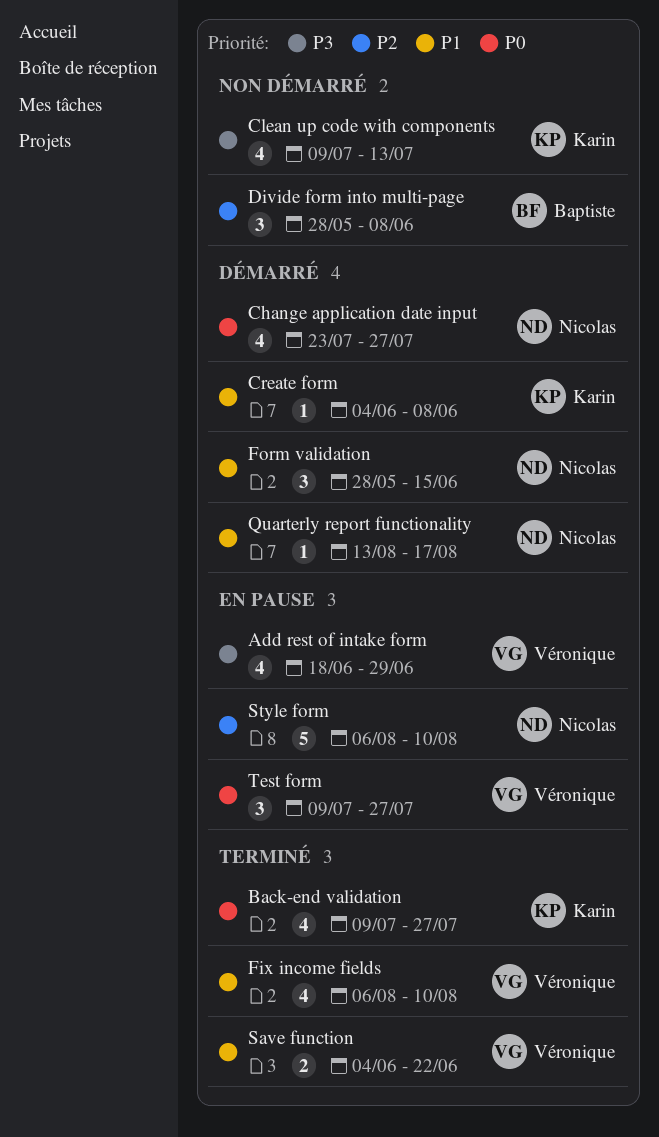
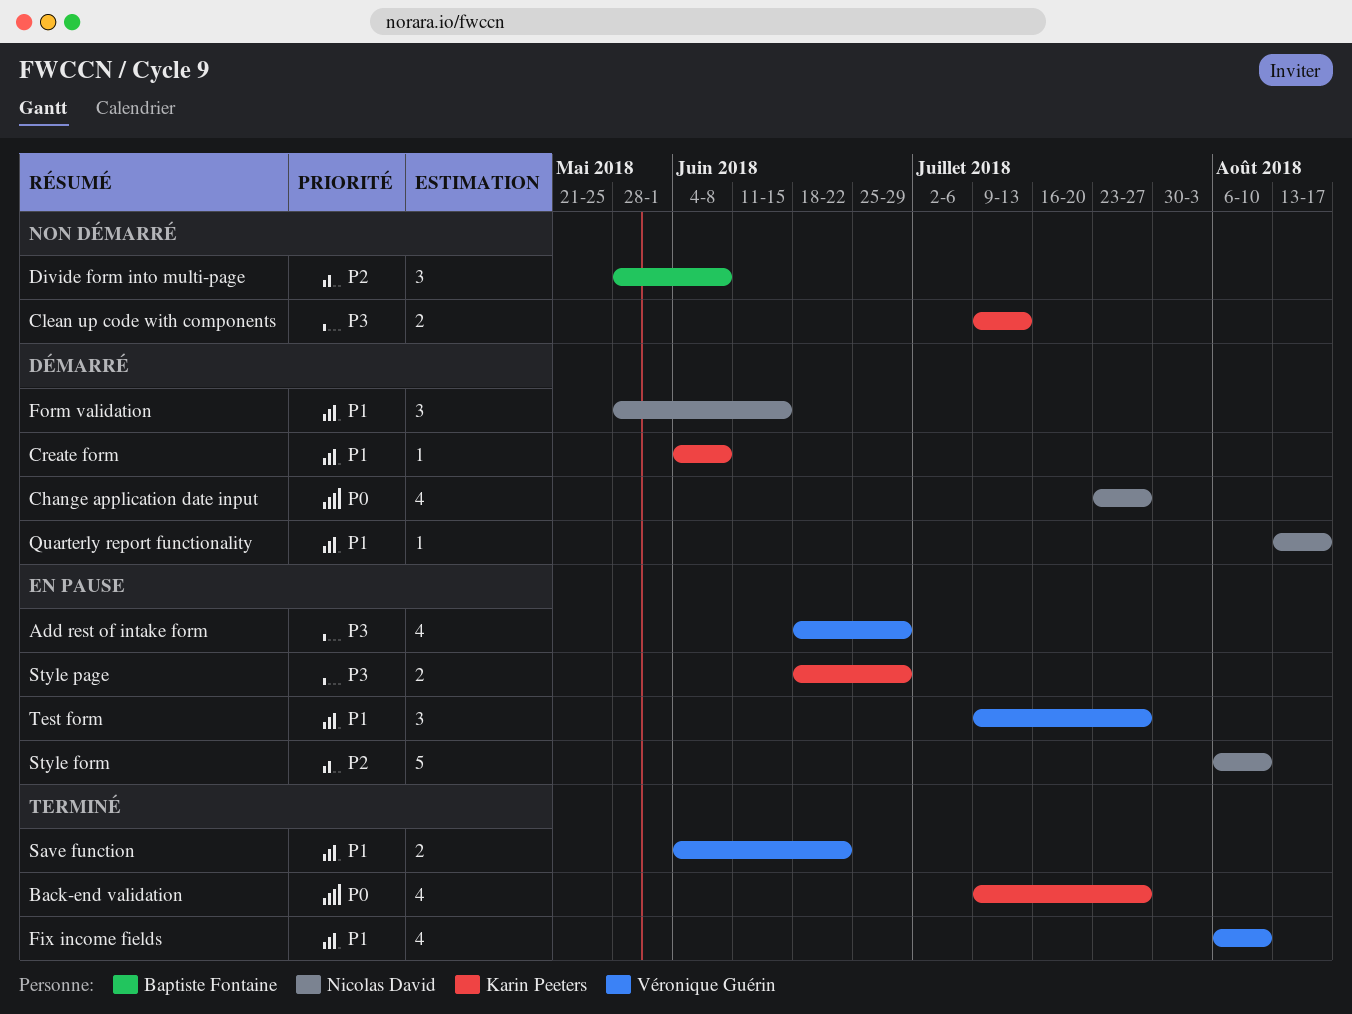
Clean up code with components, estimate: 4 -> 2
Style page: none -> present
Test form, priority: P0 -> P1

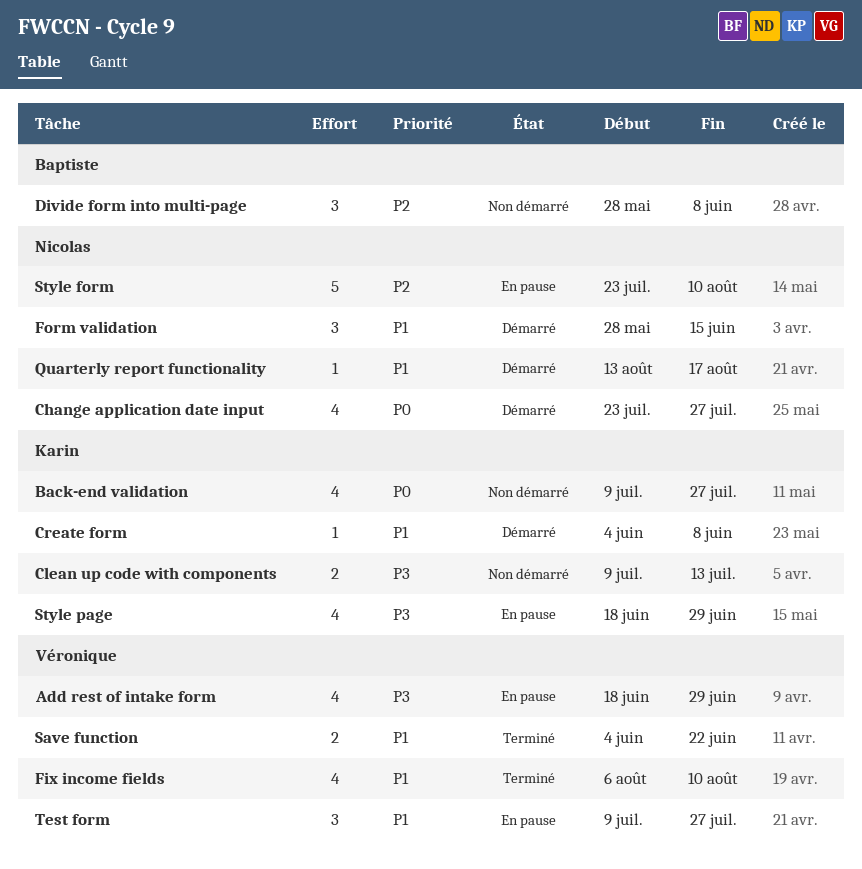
Back-end validation, status: Terminé -> Non démarré
Style form, start: Aug 6 -> Jul 23
Style page, estimate: 2 -> 4

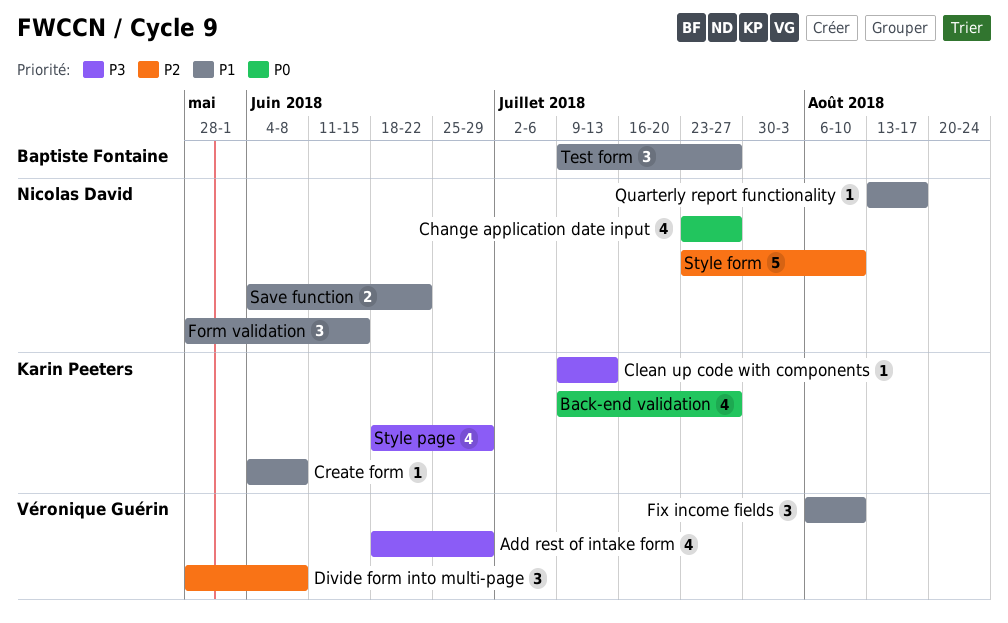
Clean up code with components, estimate: 2 -> 1
Divide form into multi-page, owner: Baptiste Fontaine -> Véronique Guérin
Fix income fields, estimate: 4 -> 3
Save function, owner: Véronique Guérin -> Nicolas David
Test form, owner: Véronique Guérin -> Baptiste Fontaine

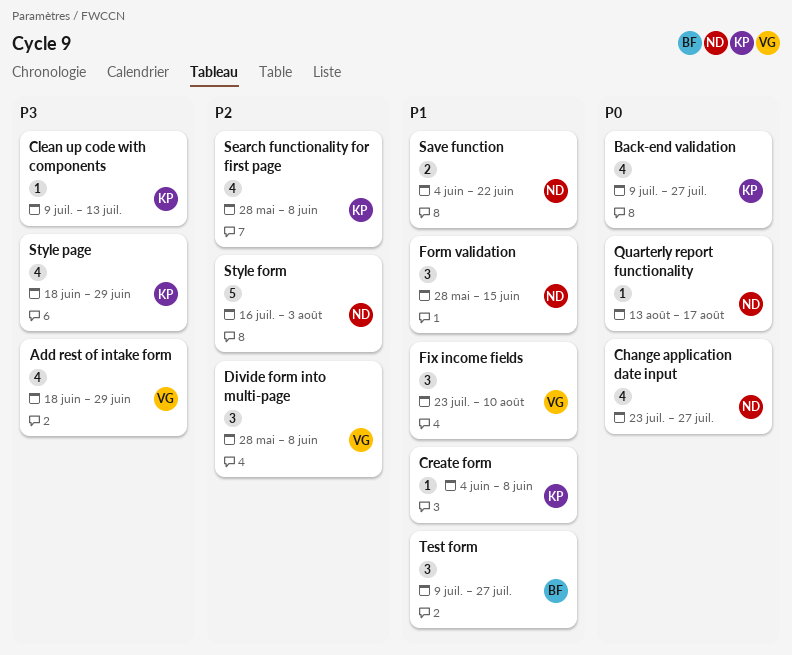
Fix income fields, start: Aug 6 -> Jul 23
Quarterly report functionality, priority: P1 -> P0
Search functionality for first page: none -> present
Style form, start: Jul 23 -> Jul 16
Style form, due: Aug 10 -> Aug 3

